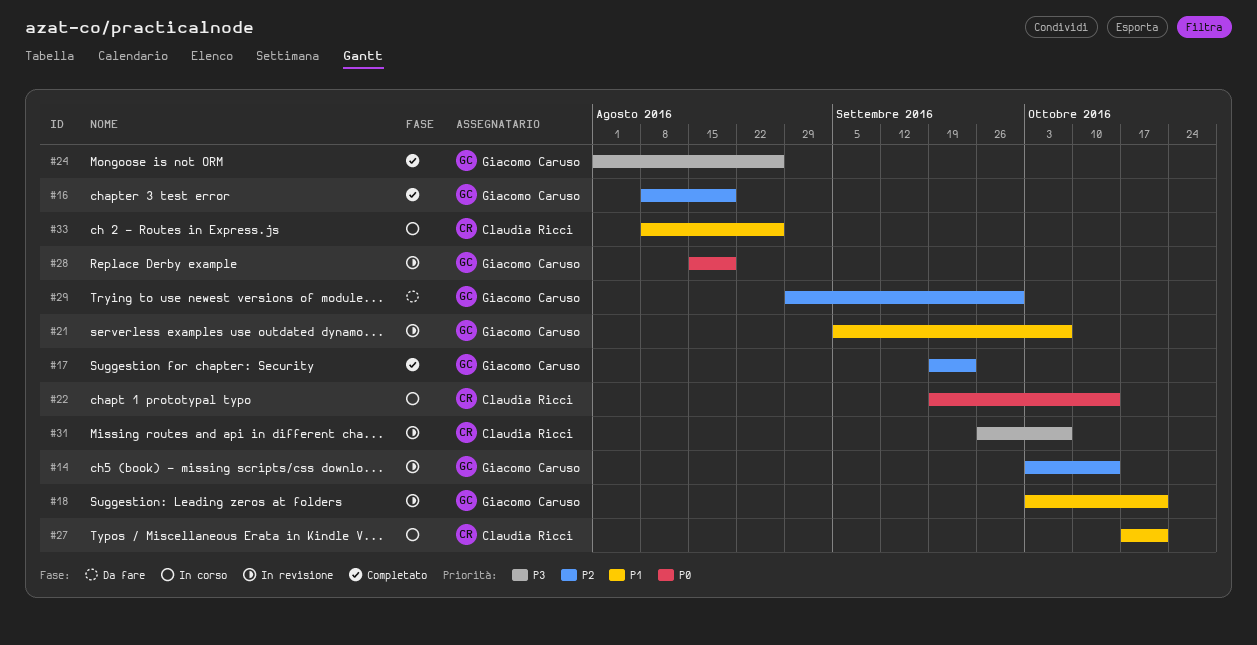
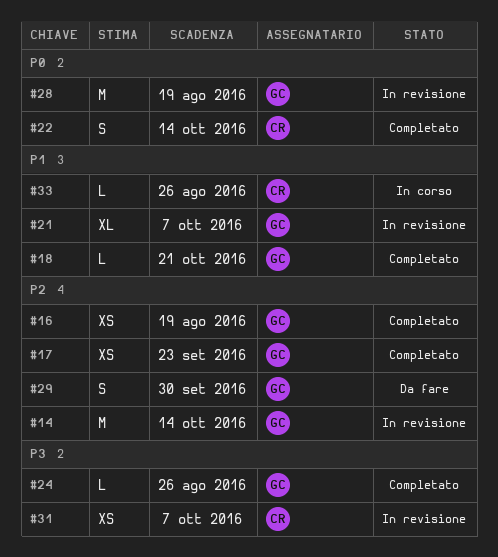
#18, status: In revisione -> Completato
#22, status: In corso -> Completato
#27: present -> none

